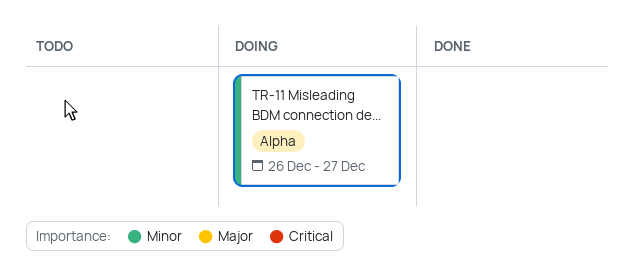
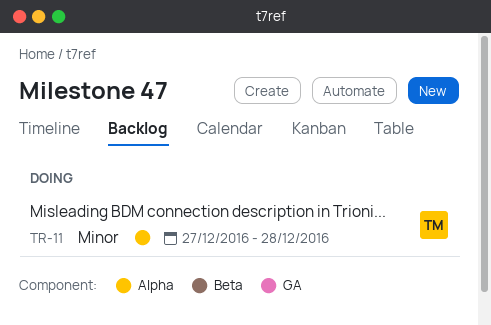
TR-11, start: Dec 26 -> Dec 27
TR-11, due: Dec 27 -> Dec 28

